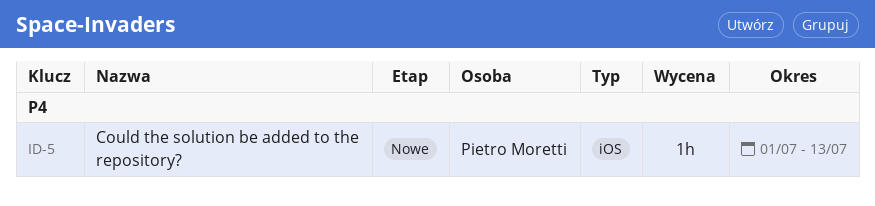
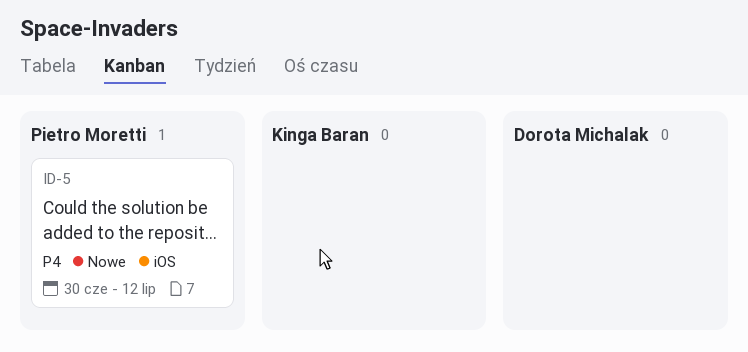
ID-5, start: Jul 1 -> Jun 30
ID-5, due: Jul 13 -> Jul 12

